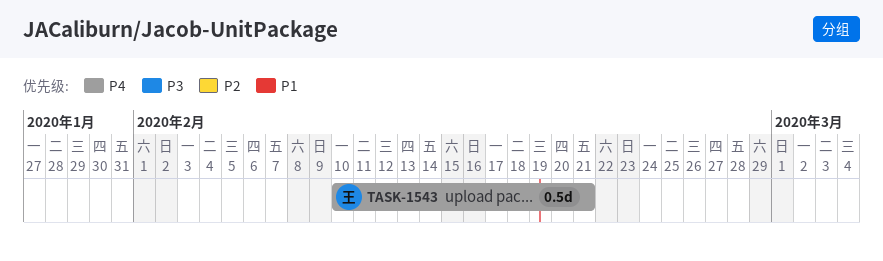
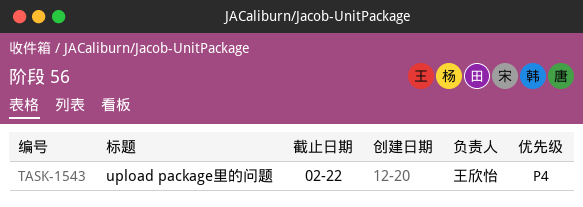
TASK-1543, due: Feb 21 -> Feb 22

